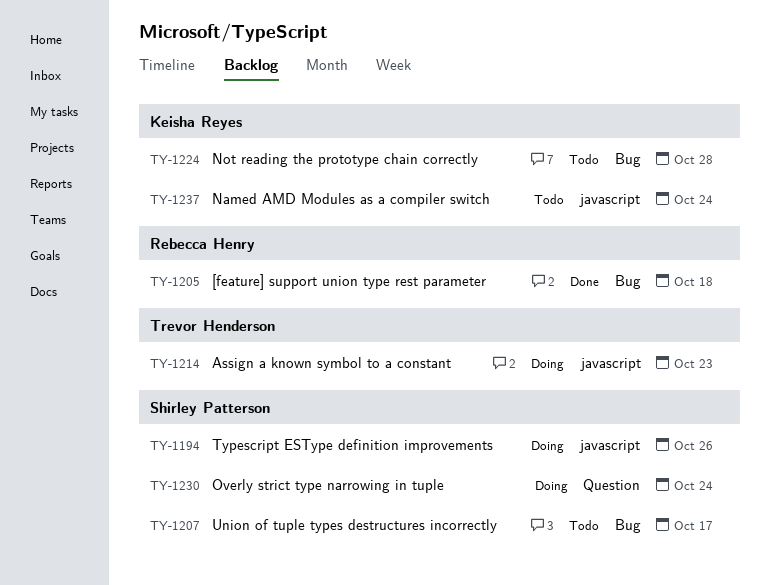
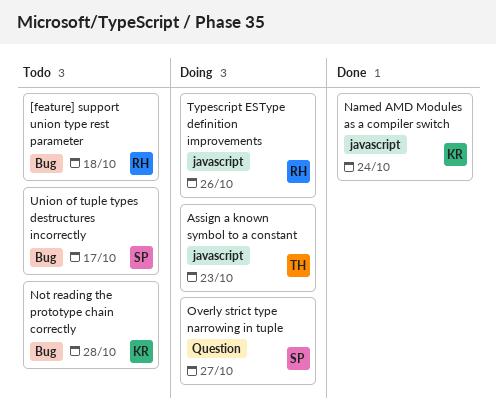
[feature] support union type rest parameter, status: Done -> Todo
Named AMD Modules as a compiler switch, status: Todo -> Done
Overly strict type narrowing in tuple, due: Oct 24 -> Oct 27
Typescript ESType definition improvements, owner: Shirley Patterson -> Rebecca Henry

